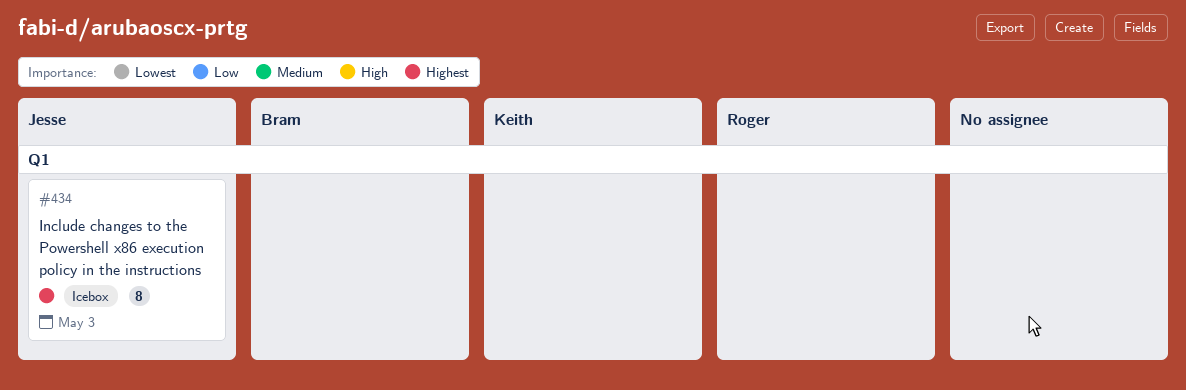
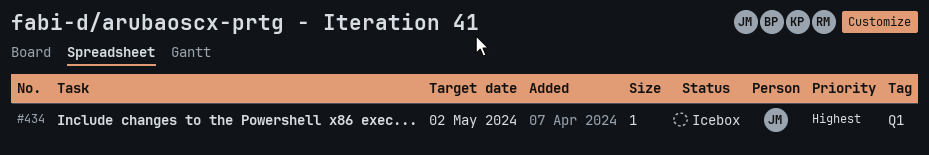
#434, estimate: 8 -> 1
#434, due: May 3 -> May 2

